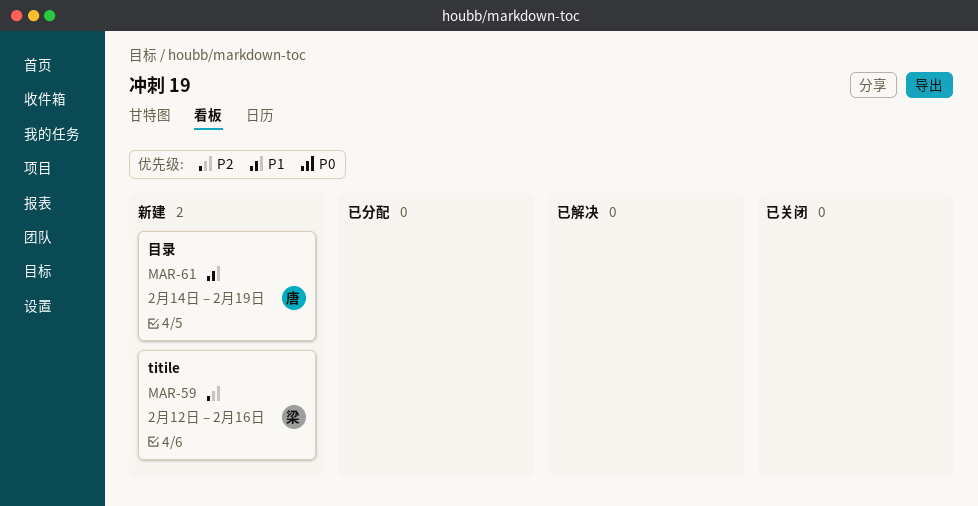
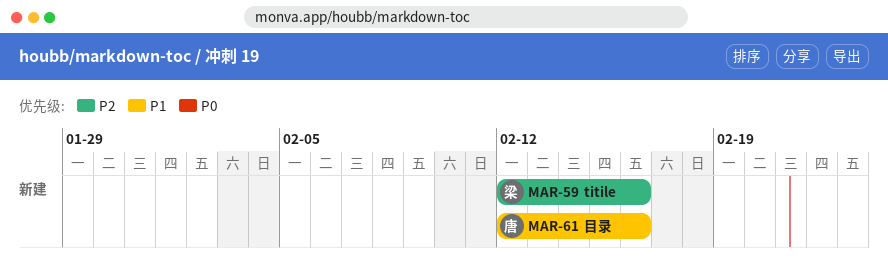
MAR-61, start: Feb 14 -> Feb 12
MAR-61, due: Feb 19 -> Feb 16

